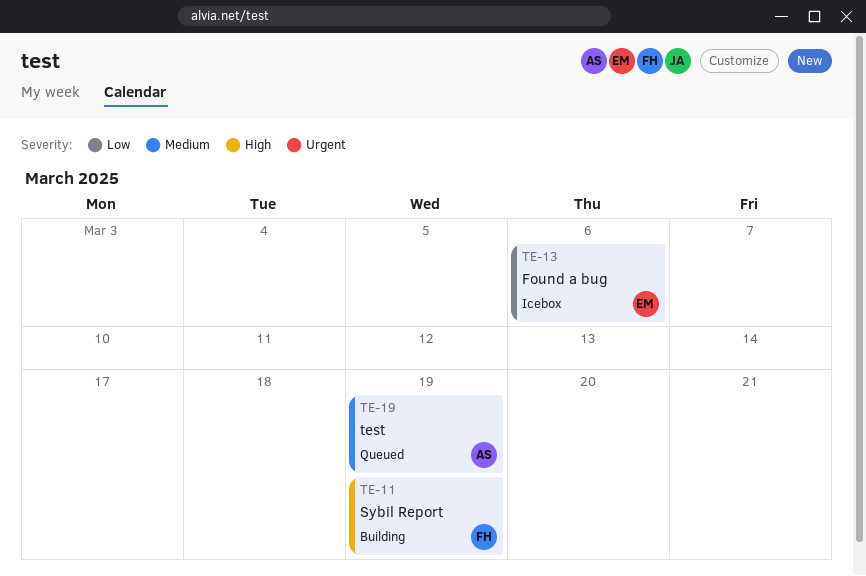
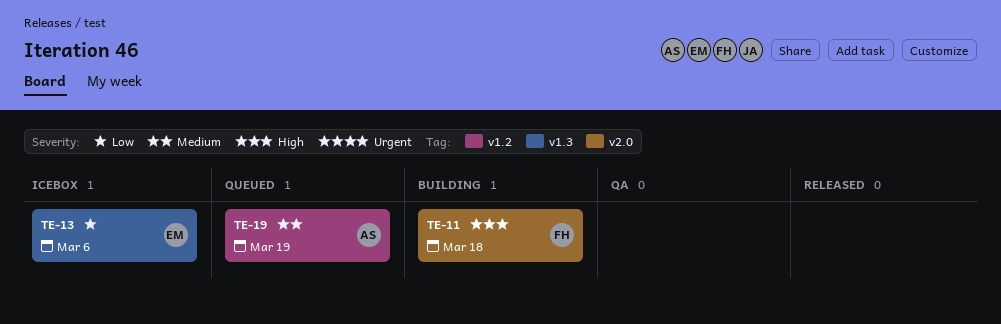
TE-11, due: Mar 19 -> Mar 18

